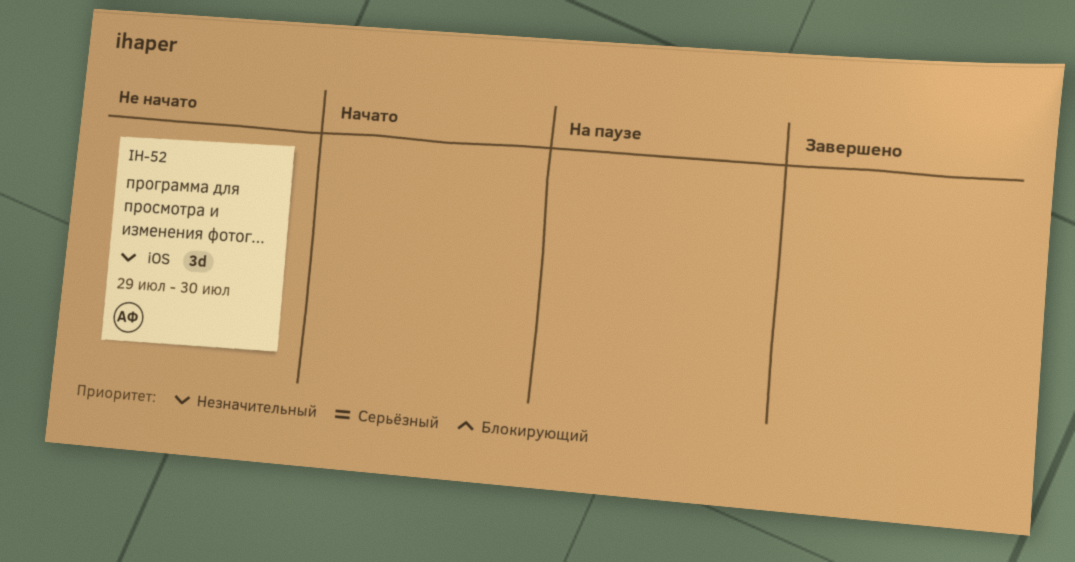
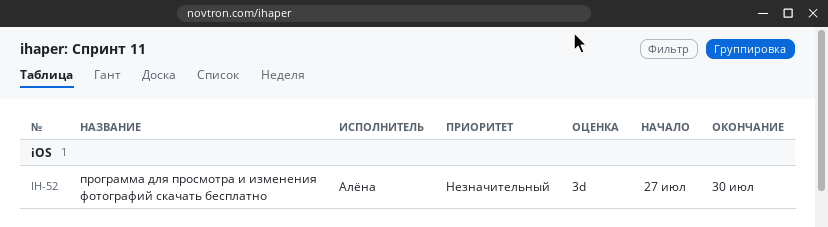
IH-52, start: Jul 29 -> Jul 27

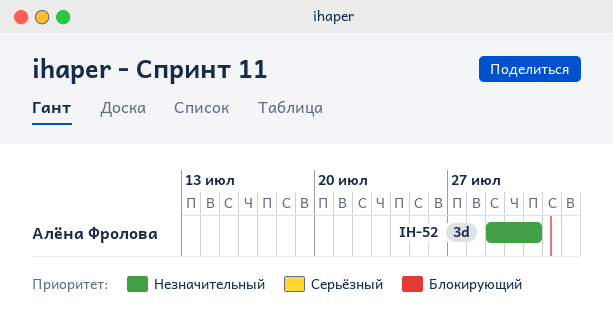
IH-52, start: Jul 27 -> Jul 29
IH-52, due: Jul 30 -> Jul 31

